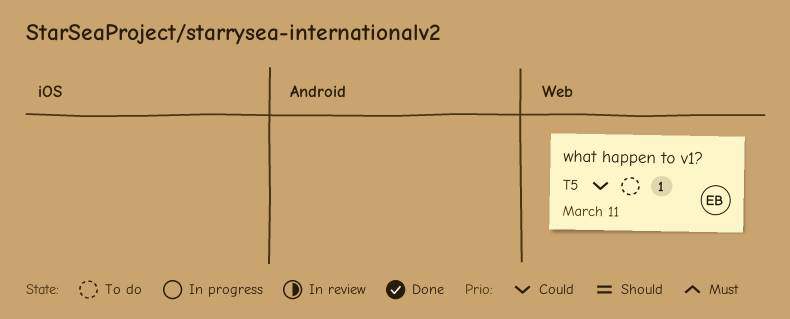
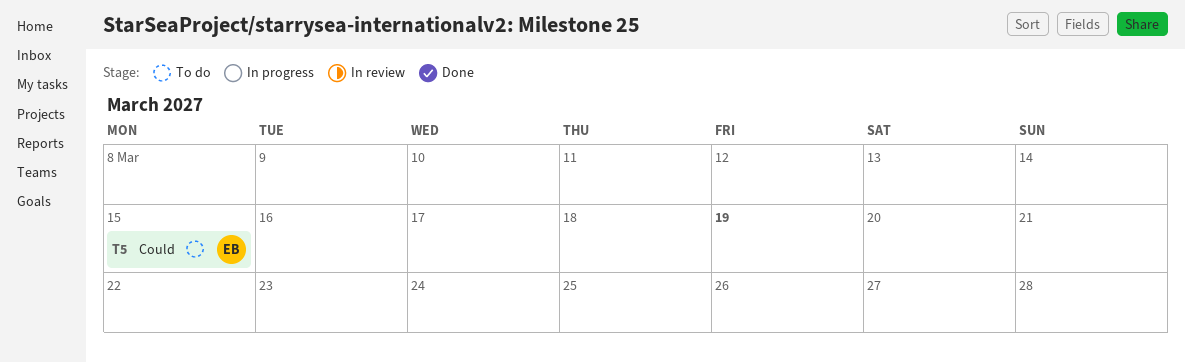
T5, due: Mar 11 -> Mar 15

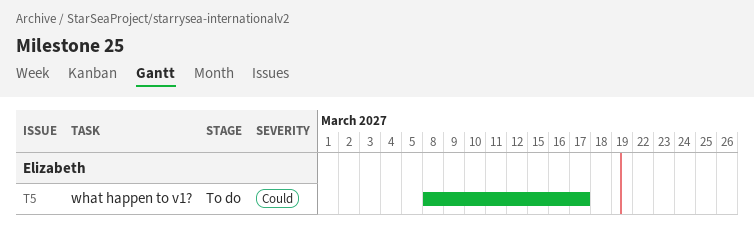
T5, due: Mar 15 -> Mar 17

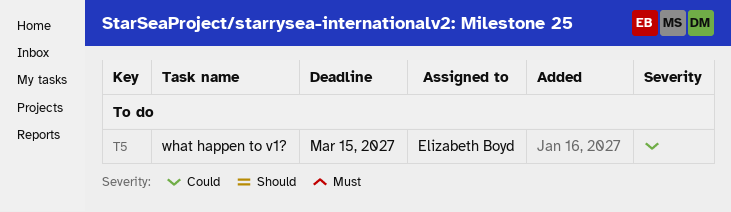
T5, due: Mar 17 -> Mar 15

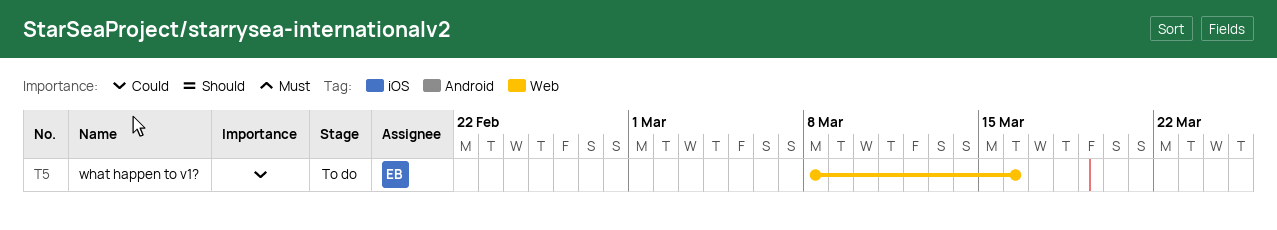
T5, due: Mar 15 -> Mar 16

